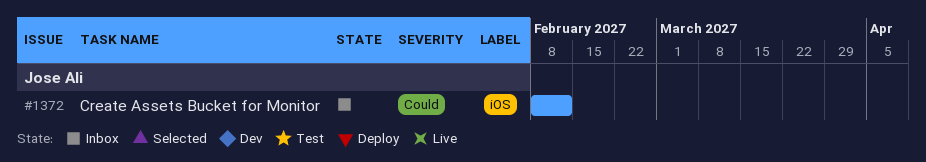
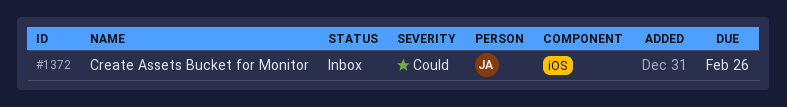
#1372, due: Feb 12 -> Feb 26

